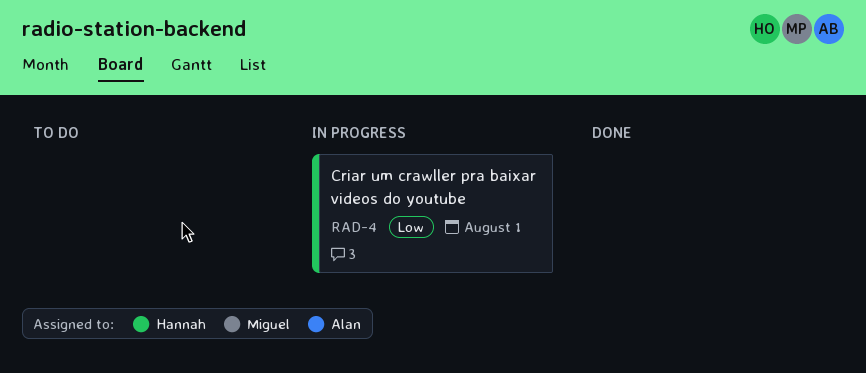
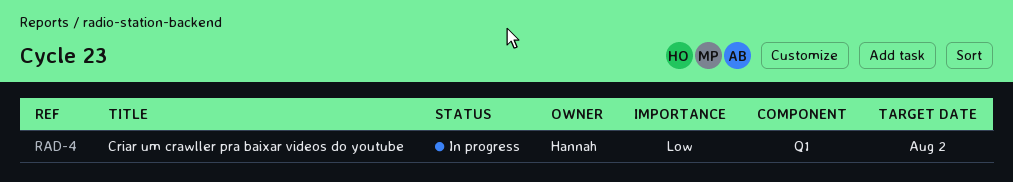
RAD-4, due: Aug 1 -> Aug 2

